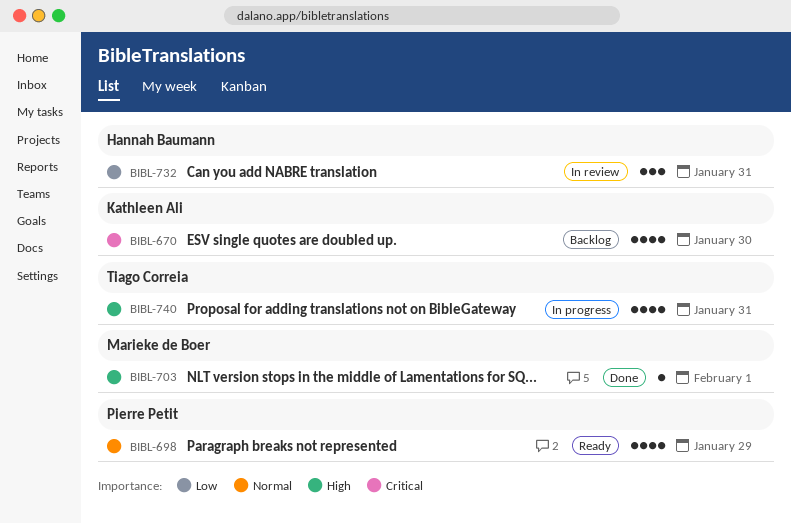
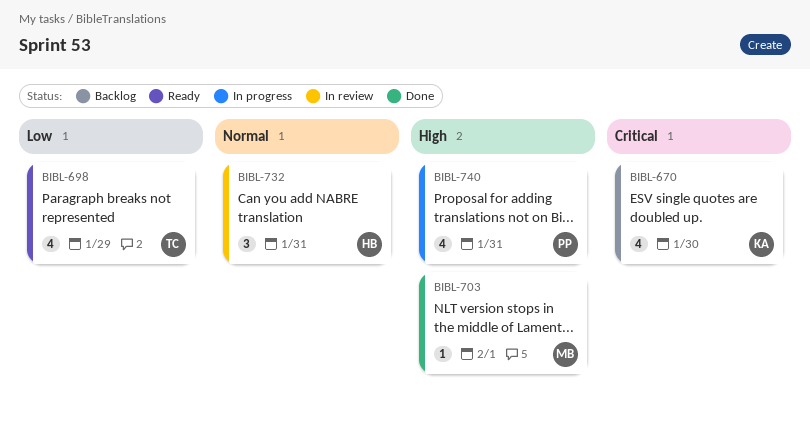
BIBL-698, owner: Pierre Petit -> Tiago Correia
BIBL-698, priority: Normal -> Low
BIBL-732, priority: Low -> Normal
BIBL-740, owner: Tiago Correia -> Pierre Petit

